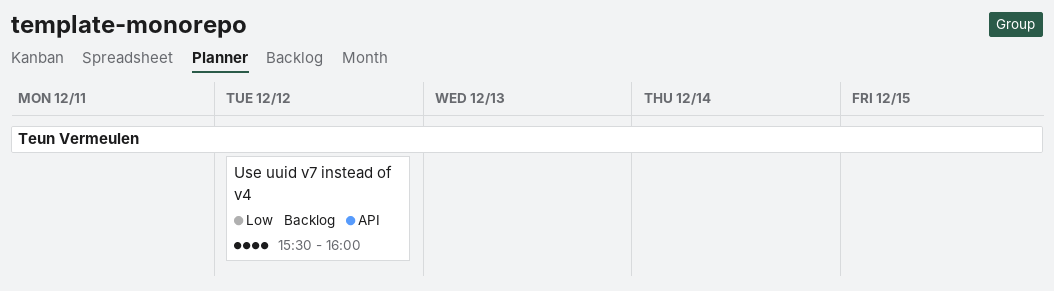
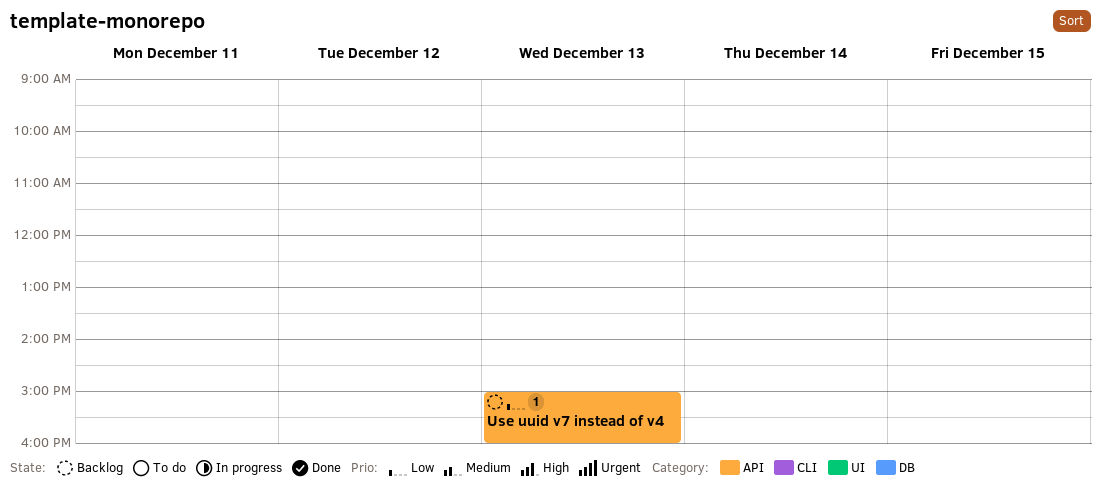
Use uuid v7 instead of v4, estimate: 4 -> 1
Use uuid v7 instead of v4, day: Dec 12 -> Dec 13
Use uuid v7 instead of v4, begins: 15:30 -> 15:00

